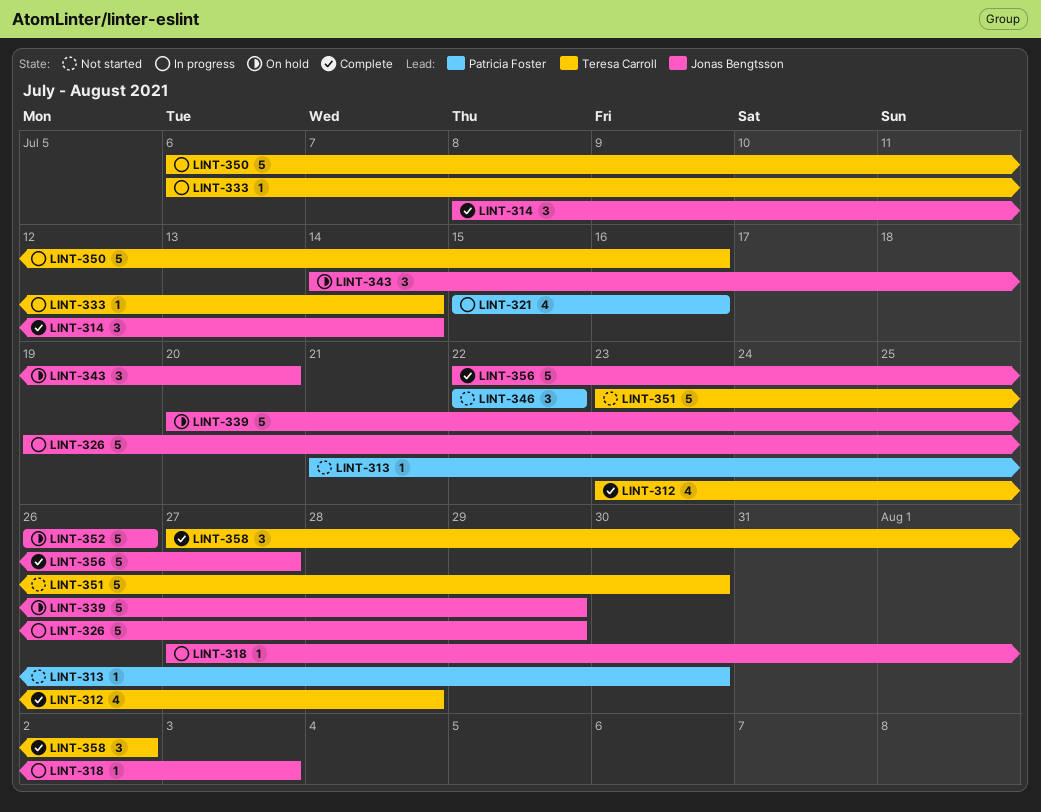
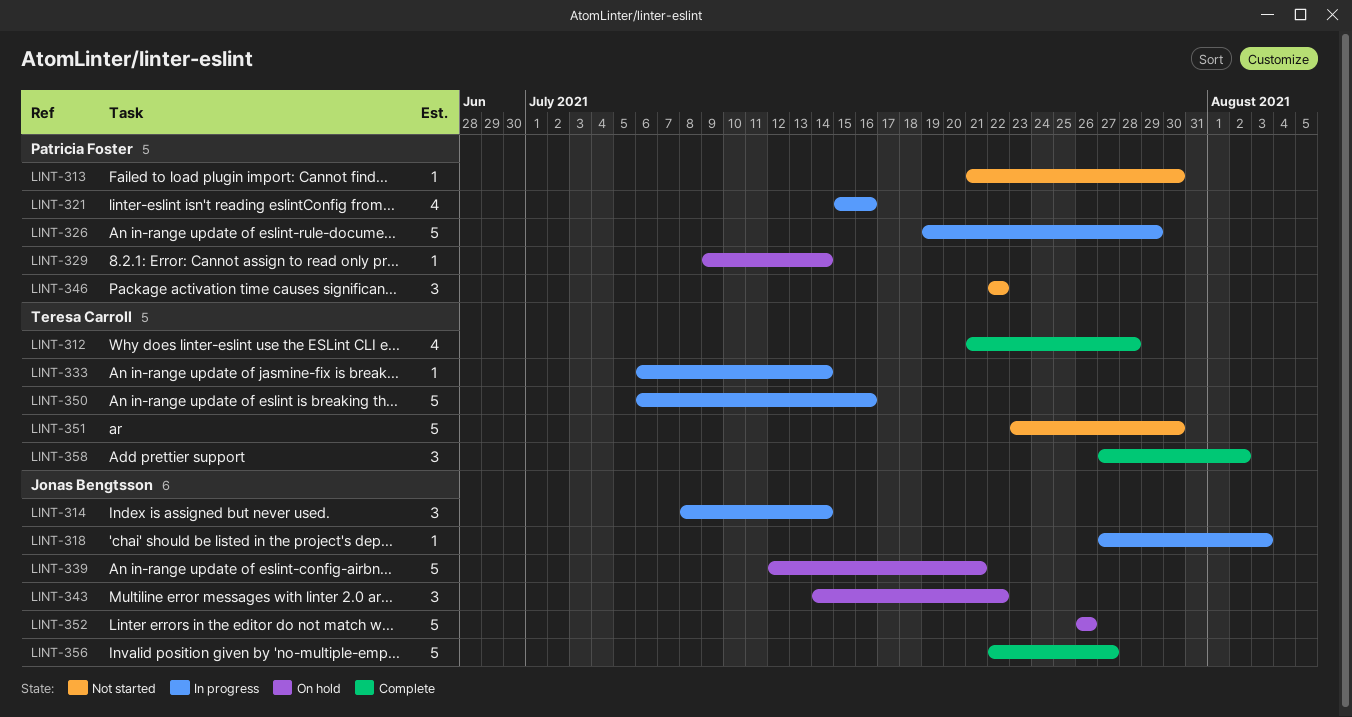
LINT-312, start: Jul 23 -> Jul 21
LINT-314, status: Complete -> In progress
LINT-326, owner: Jonas Bengtsson -> Patricia Foster
LINT-329: none -> present
LINT-339, start: Jul 20 -> Jul 12
LINT-339, due: Jul 29 -> Jul 21
LINT-343, due: Jul 20 -> Jul 22

